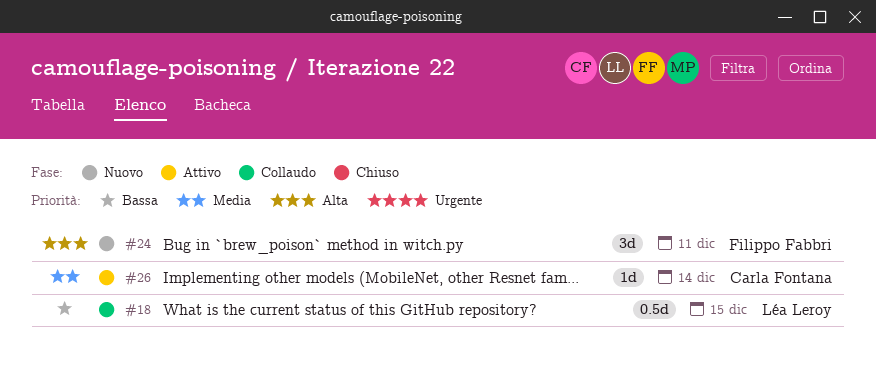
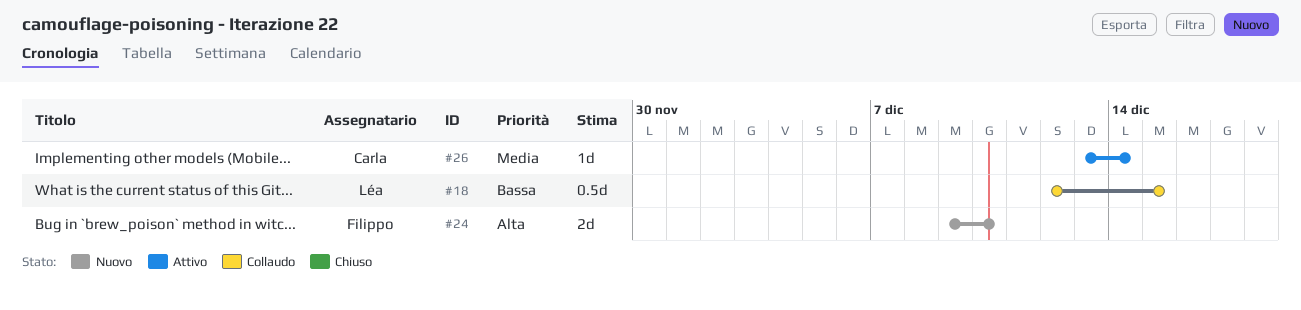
#24, estimate: 3d -> 2d
#24, due: Dec 11 -> Dec 10

